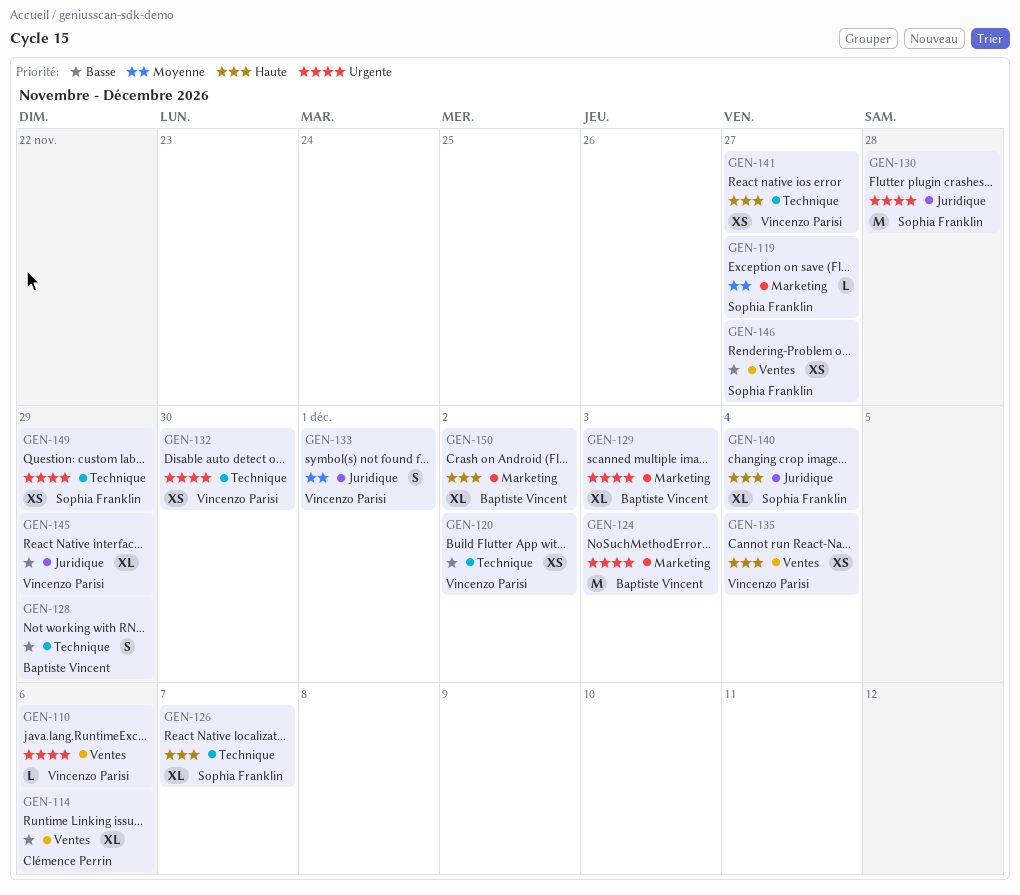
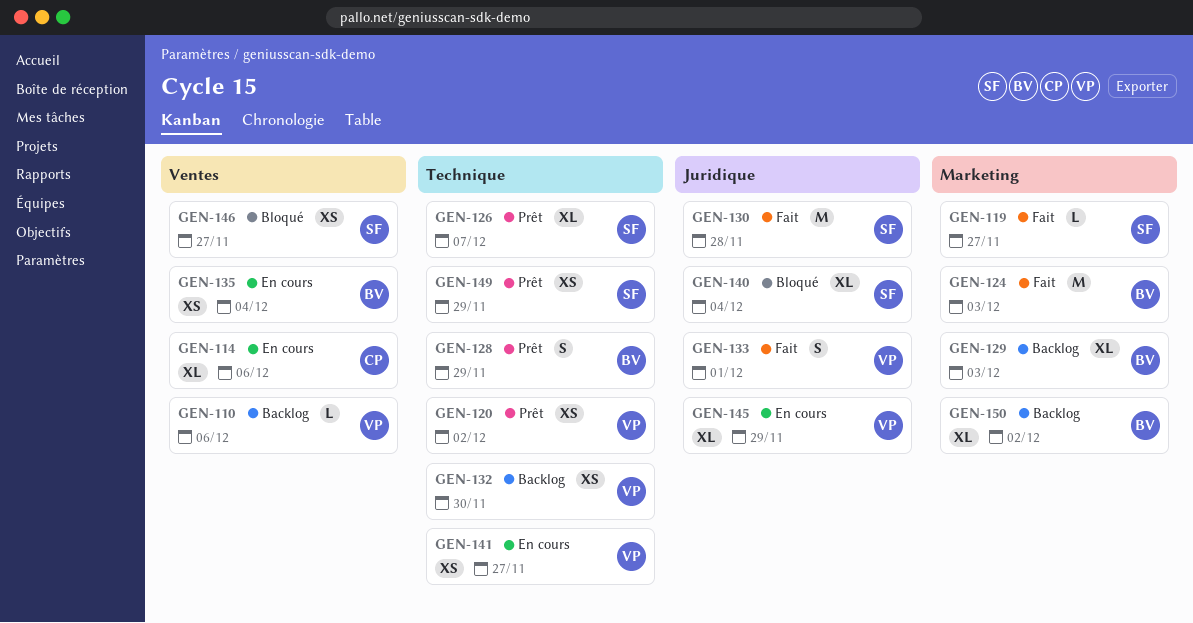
GEN-135, owner: Vincenzo Parisi -> Baptiste Vincent

